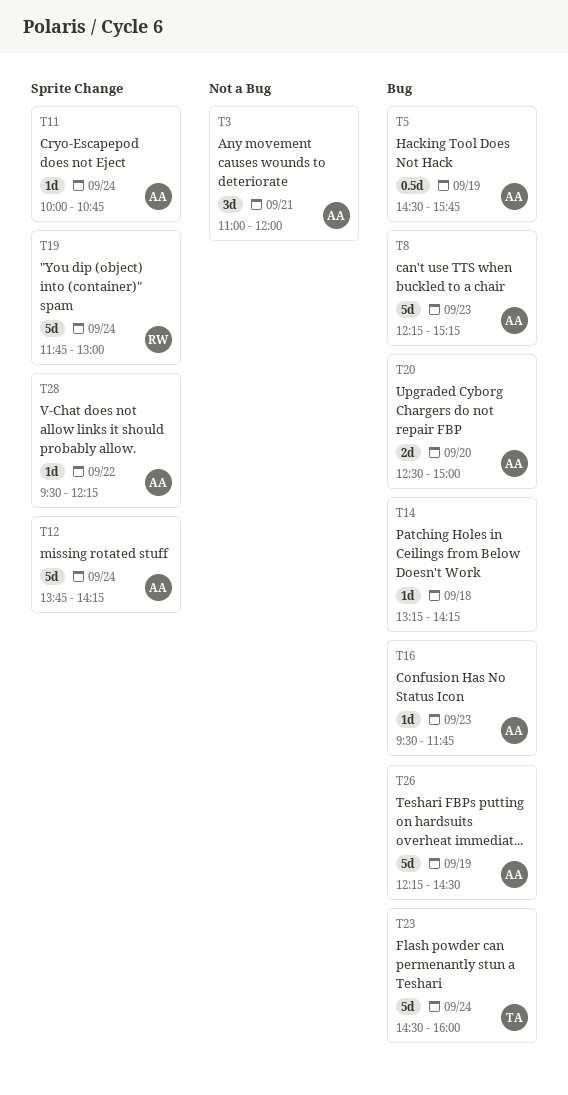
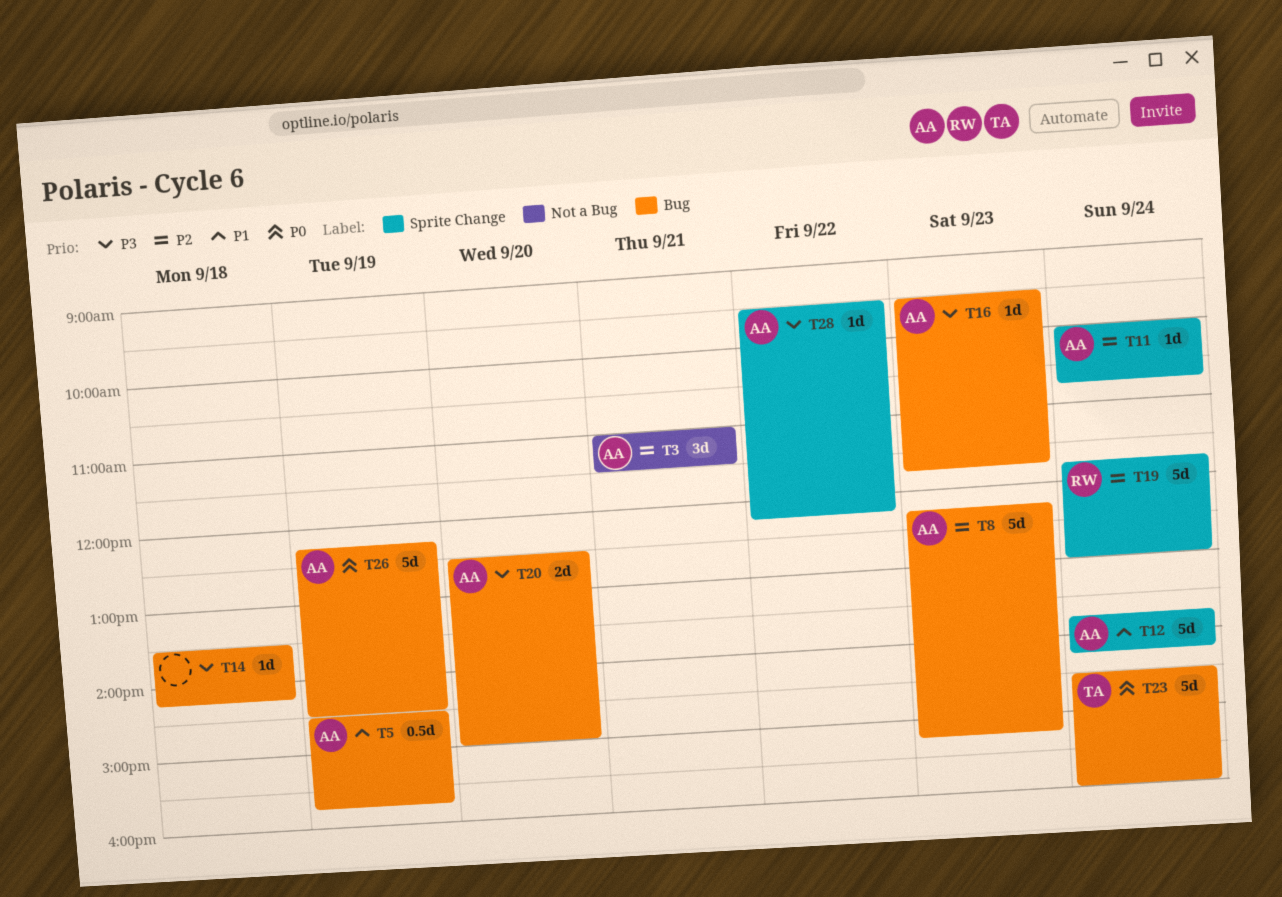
T3, ends: 12:00 -> 11:30
T14, begins: 13:15 -> 13:30

